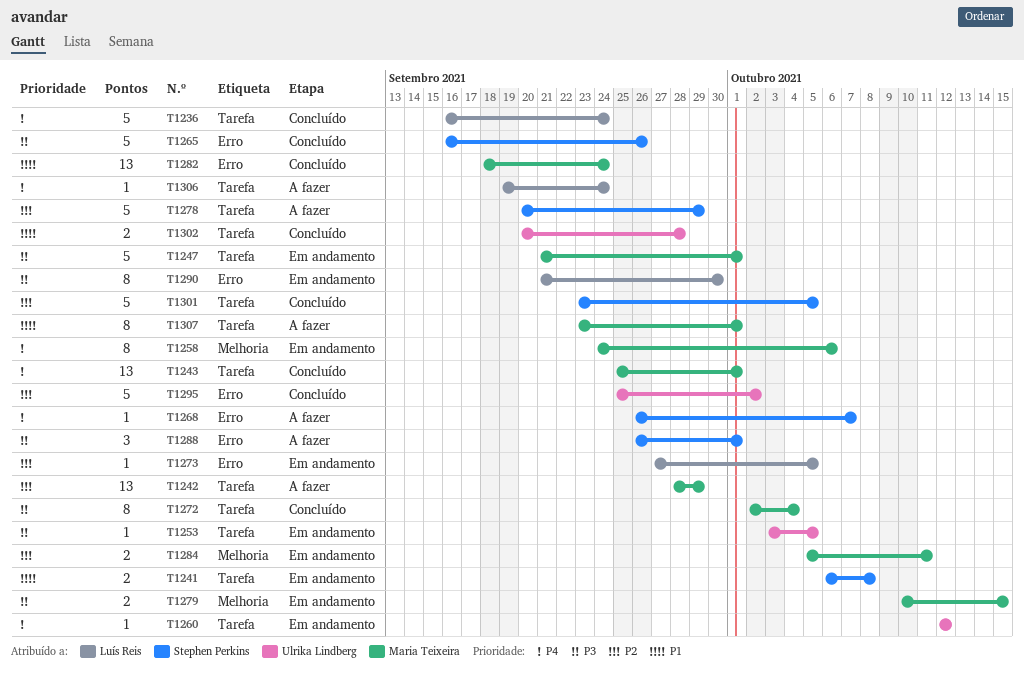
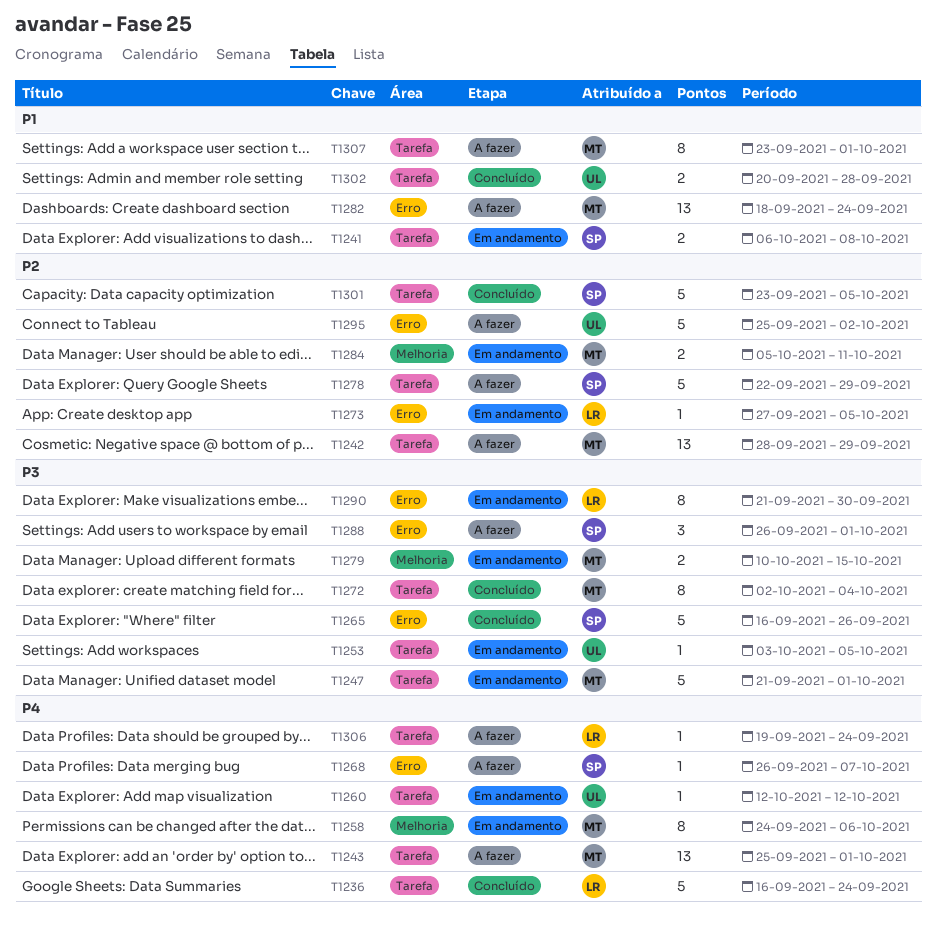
T1243, status: Concluído -> A fazer
T1278, start: Sep 20 -> Sep 22
T1282, status: Concluído -> A fazer
T1295, status: Concluído -> A fazer

